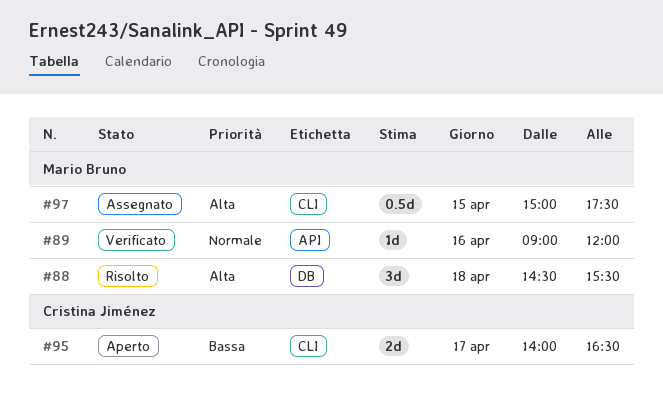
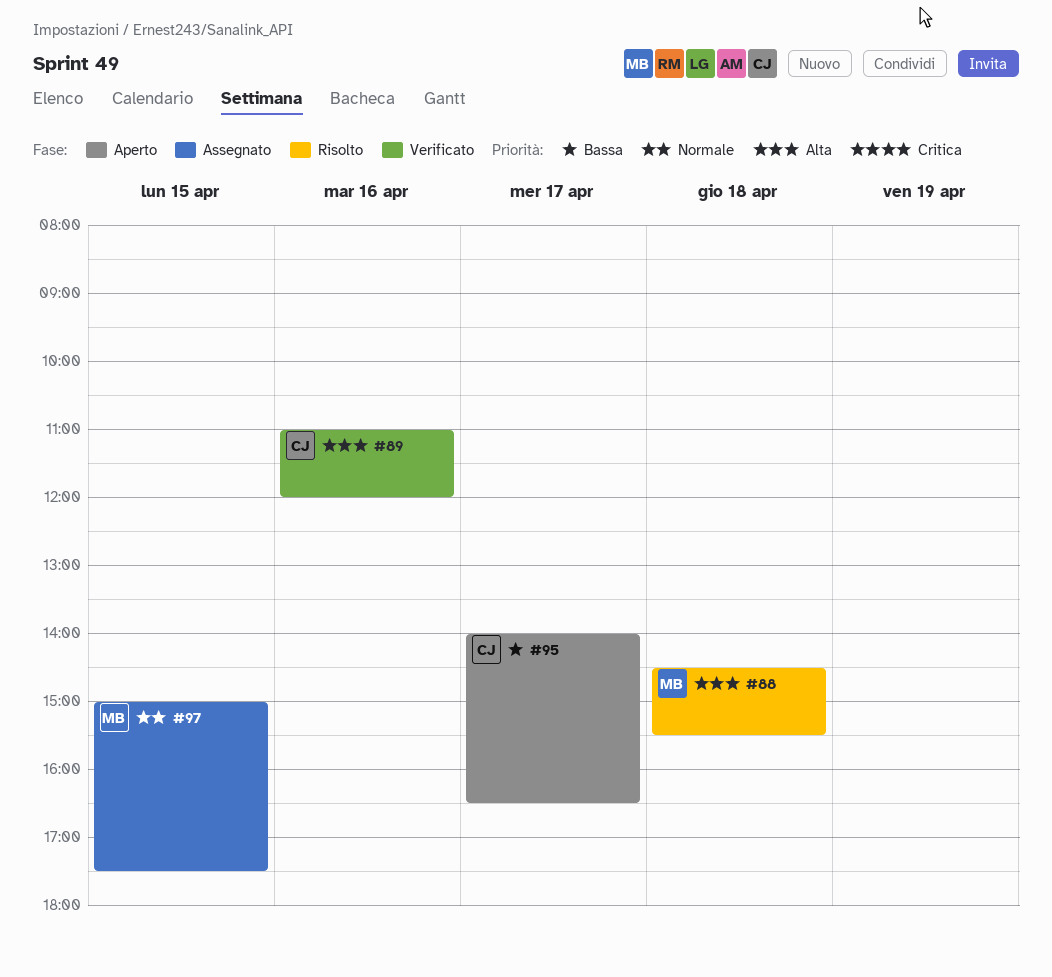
#89, owner: Mario Bruno -> Cristina Jiménez
#89, priority: Normale -> Alta
#89, begins: 09:00 -> 11:00
#97, priority: Alta -> Normale

